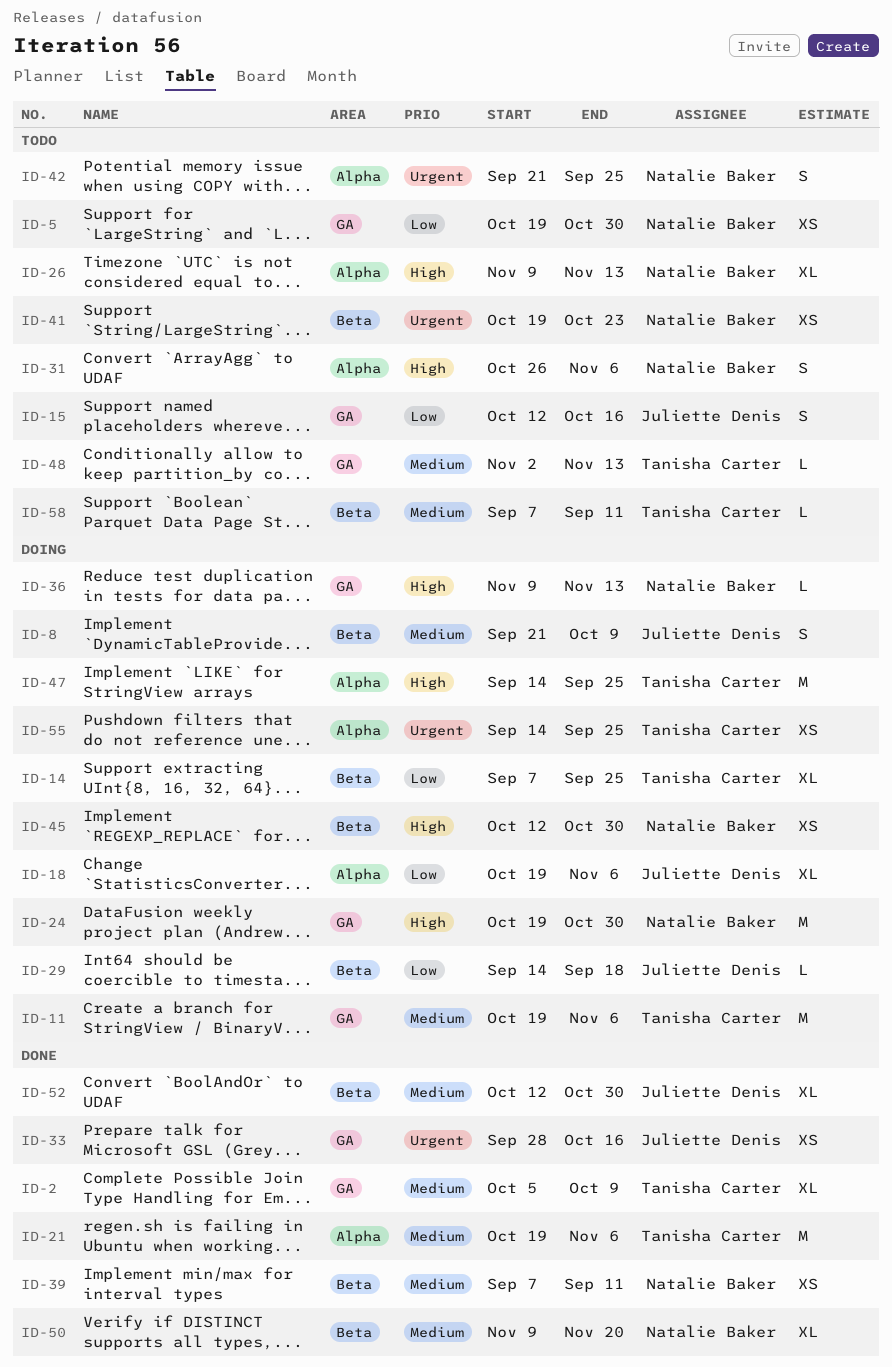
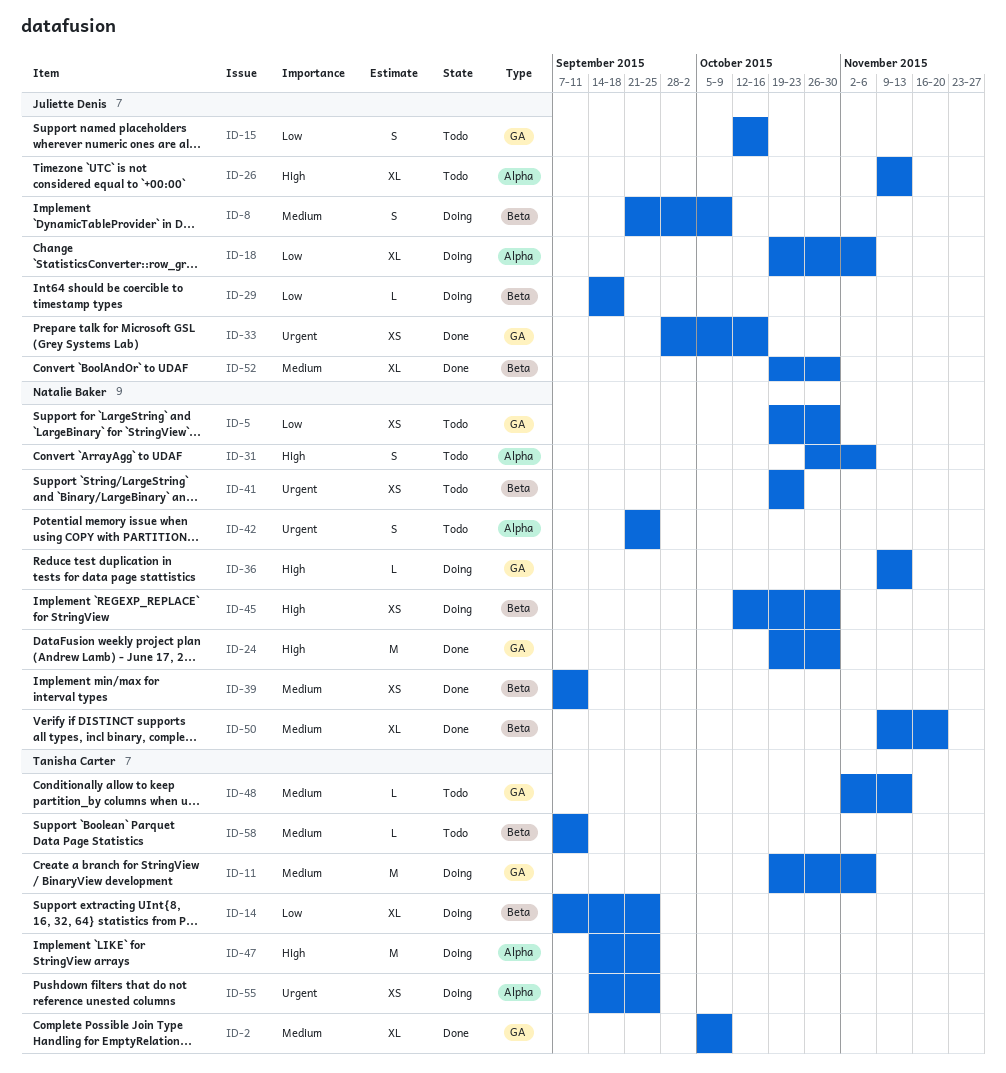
ID-21: present -> none
ID-24, status: Doing -> Done
ID-26, owner: Natalie Baker -> Juliette Denis
ID-52, start: Oct 12 -> Oct 19

